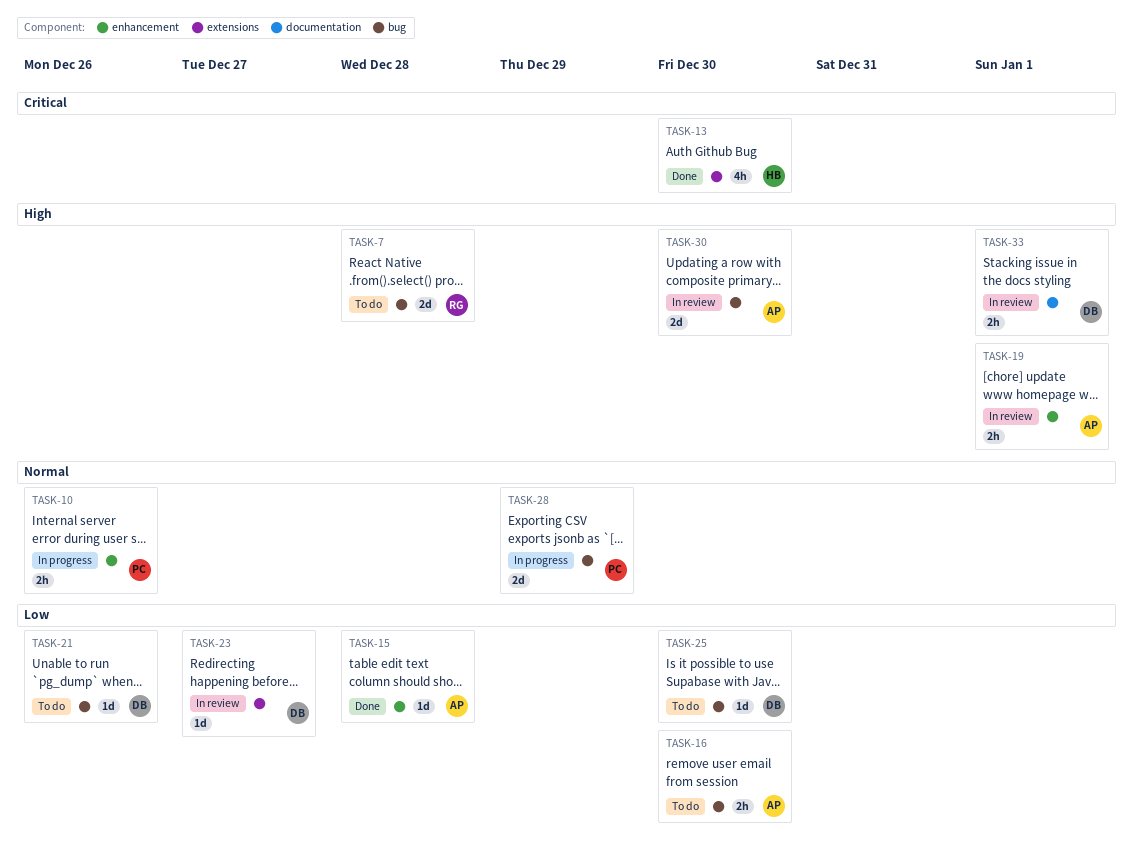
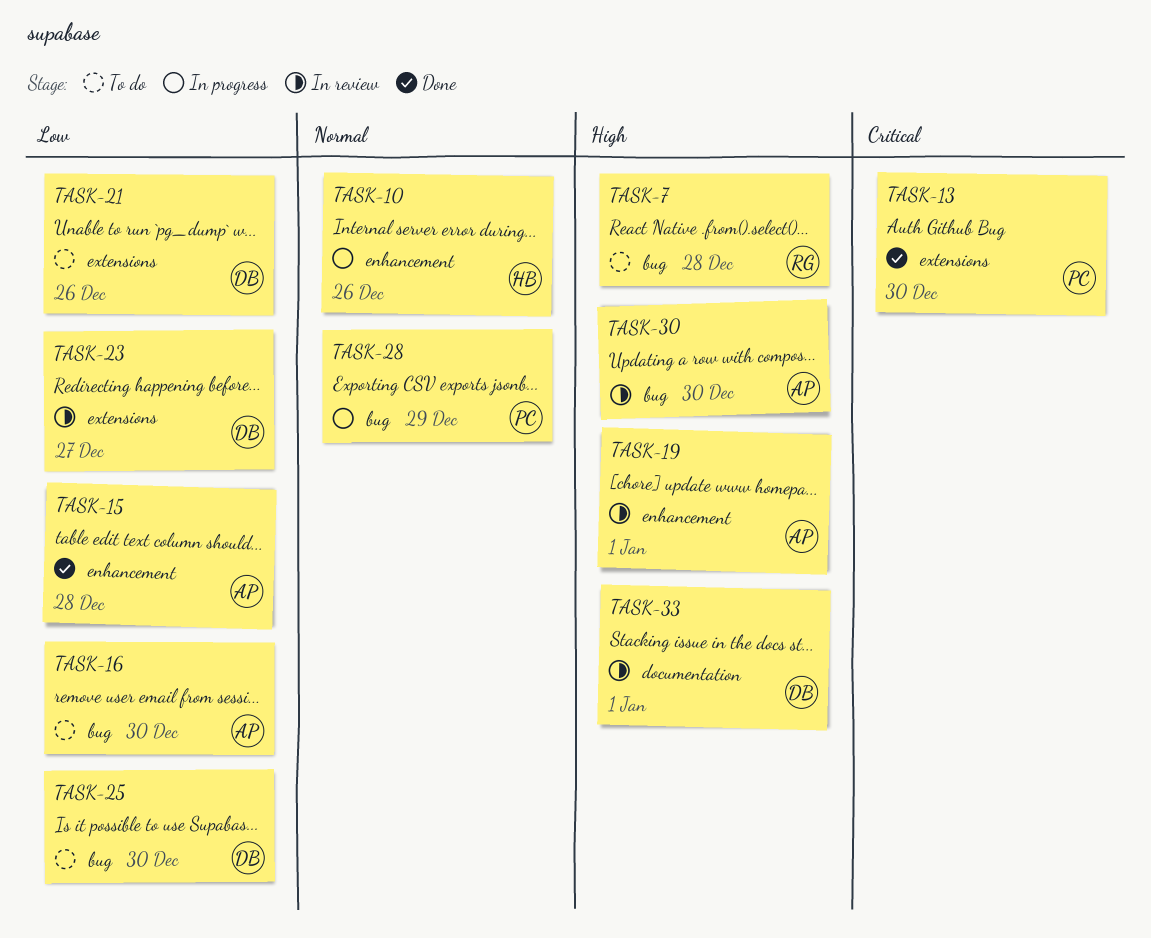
TASK-10, owner: PC -> HB
TASK-13, owner: HB -> PC
TASK-21, label: bug -> extensions

